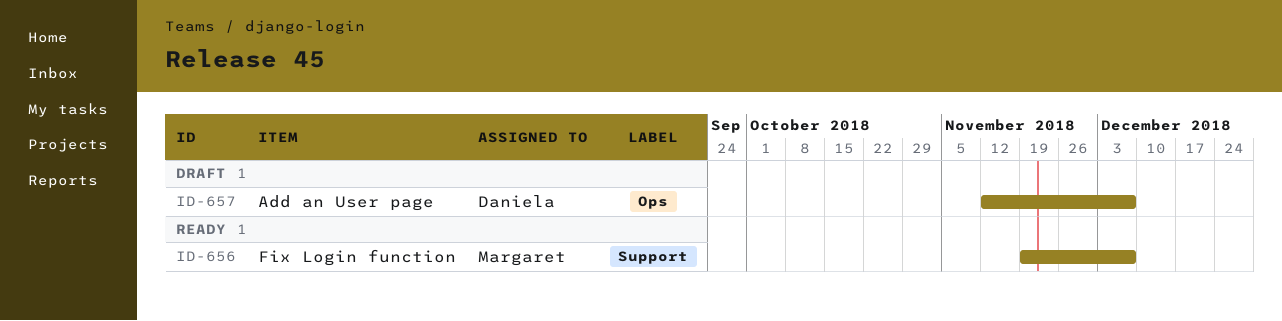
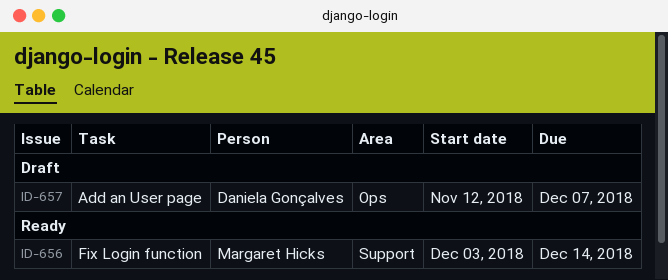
ID-656, start: Nov 19 -> Dec 3
ID-656, due: Dec 7 -> Dec 14

